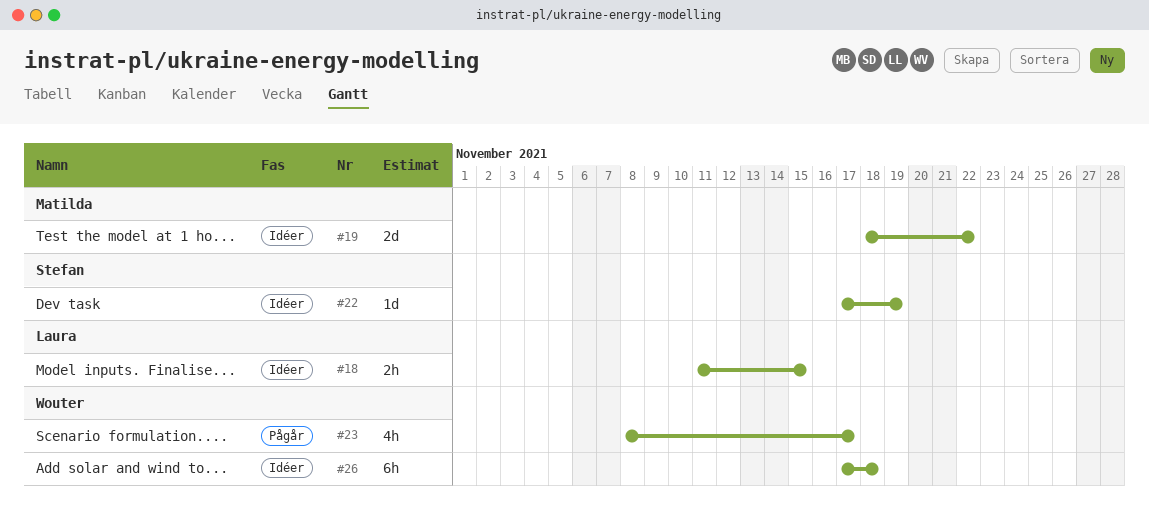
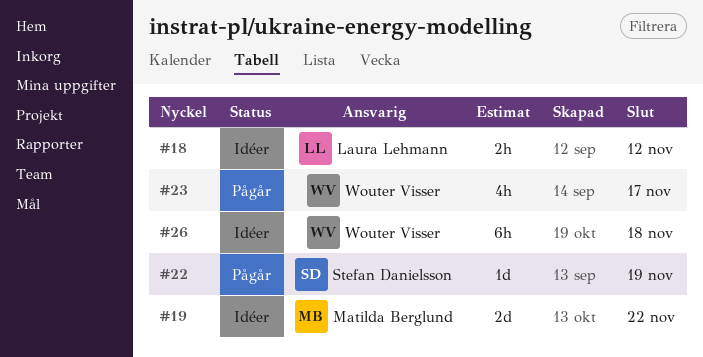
#18, due: Nov 15 -> Nov 12
#22, status: Idéer -> Pågår

